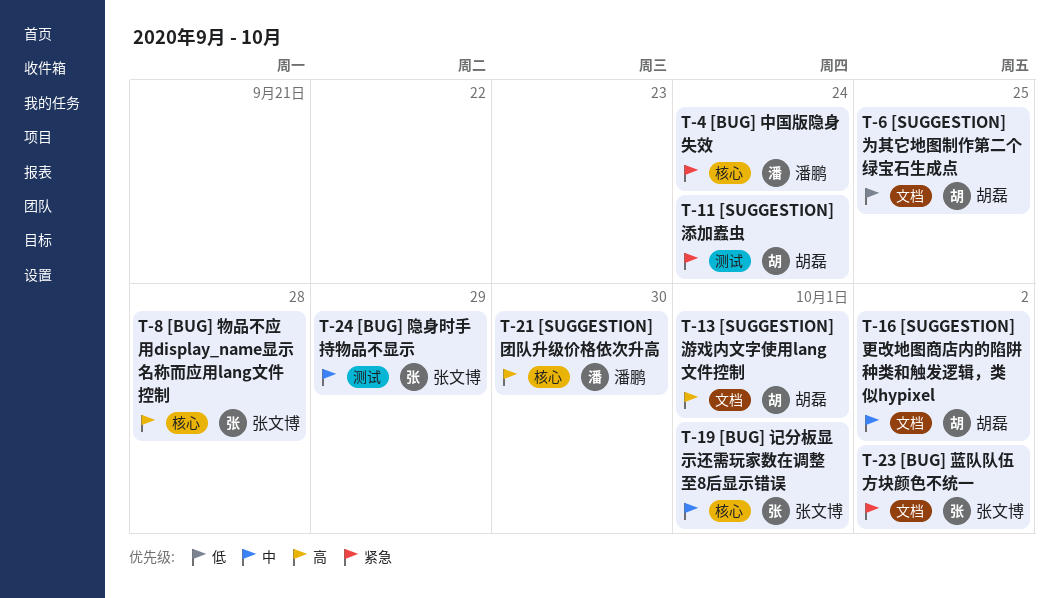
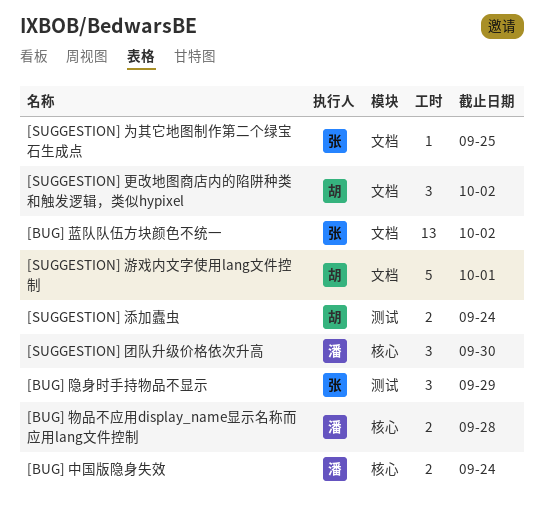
[BUG] 物品不应用display_name显示名称而应用lang文件控制, owner: 张文博 -> 潘鹏
[BUG] 记分板显示还需玩家数在调整至8后显示错误: present -> none
[SUGGESTION] 为其它地图制作第二个绿宝石生成点, owner: 胡磊 -> 张文博

